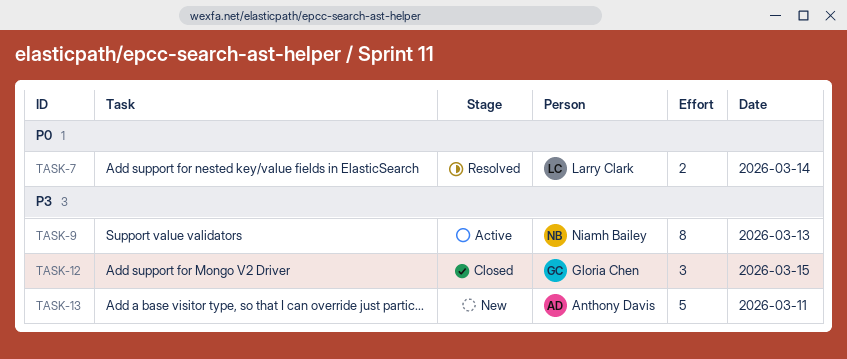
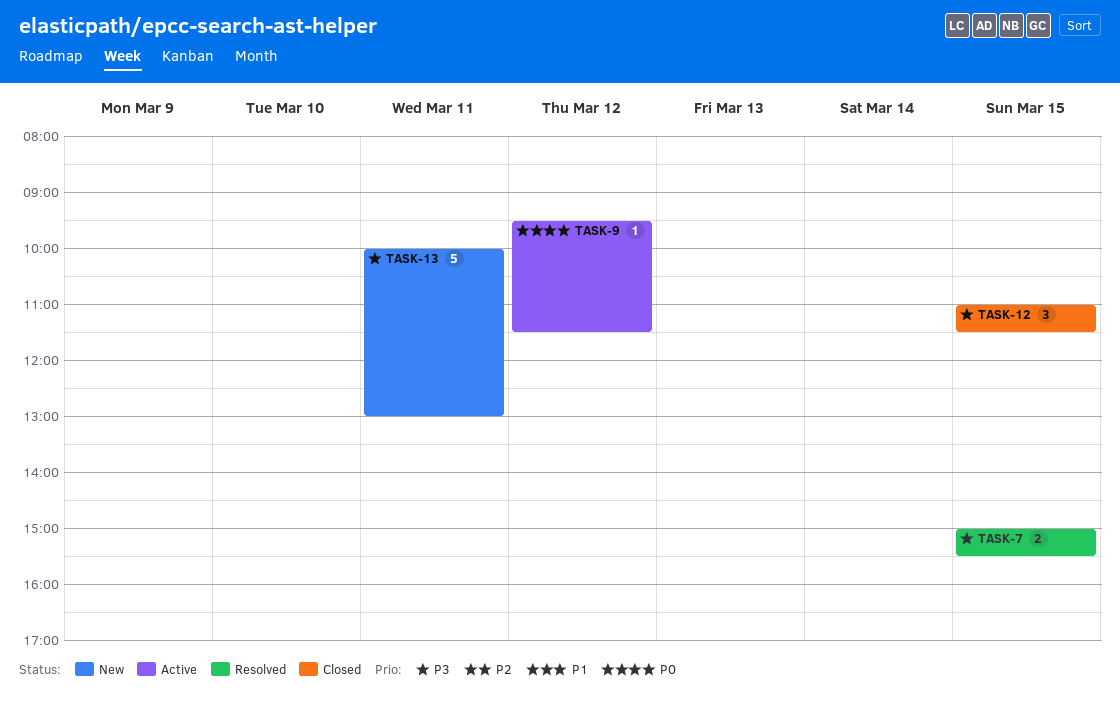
TASK-7, priority: P0 -> P3
TASK-7, day: Mar 14 -> Mar 15
TASK-9, priority: P3 -> P0
TASK-9, estimate: 8 -> 1
TASK-9, day: Mar 13 -> Mar 12

